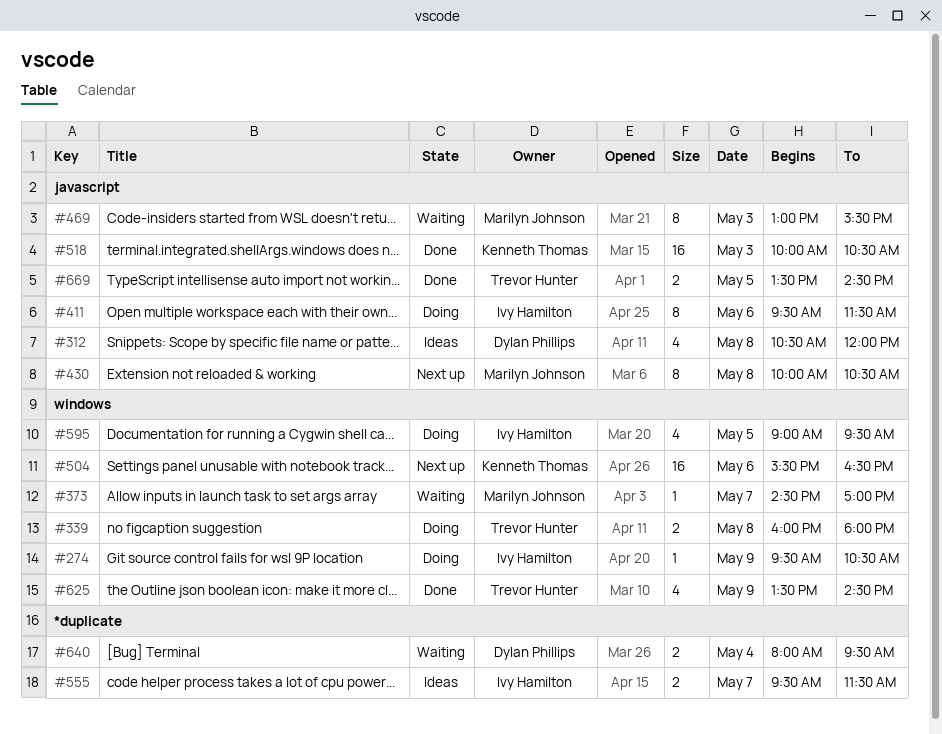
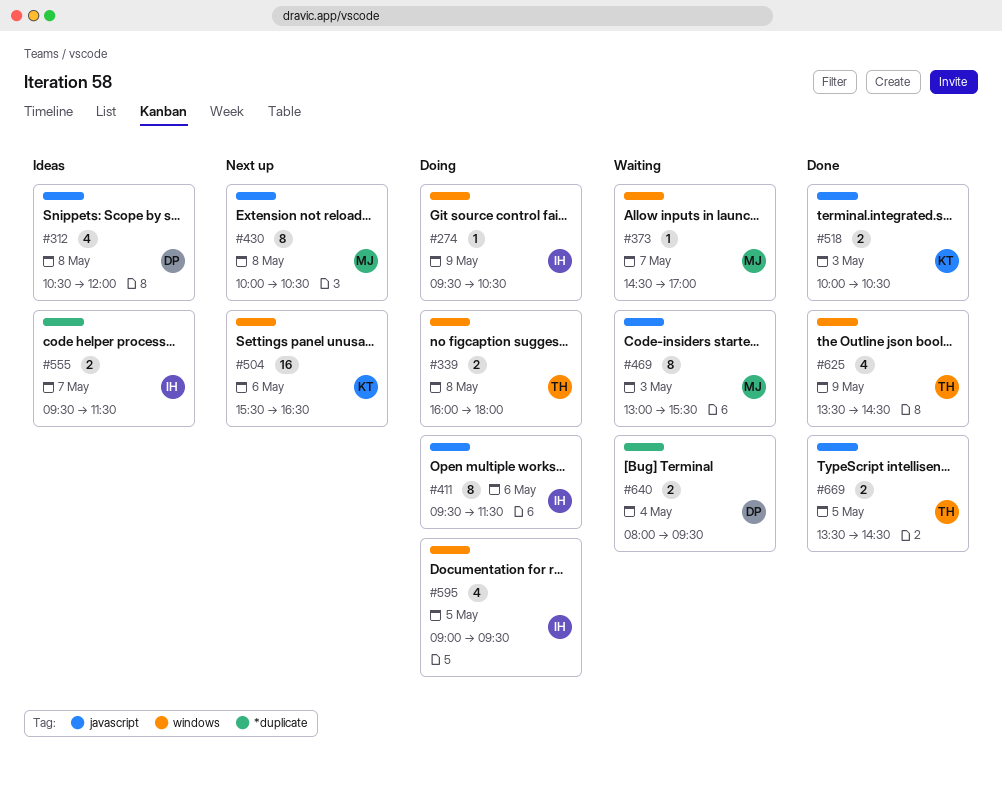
#518, estimate: 16 -> 2

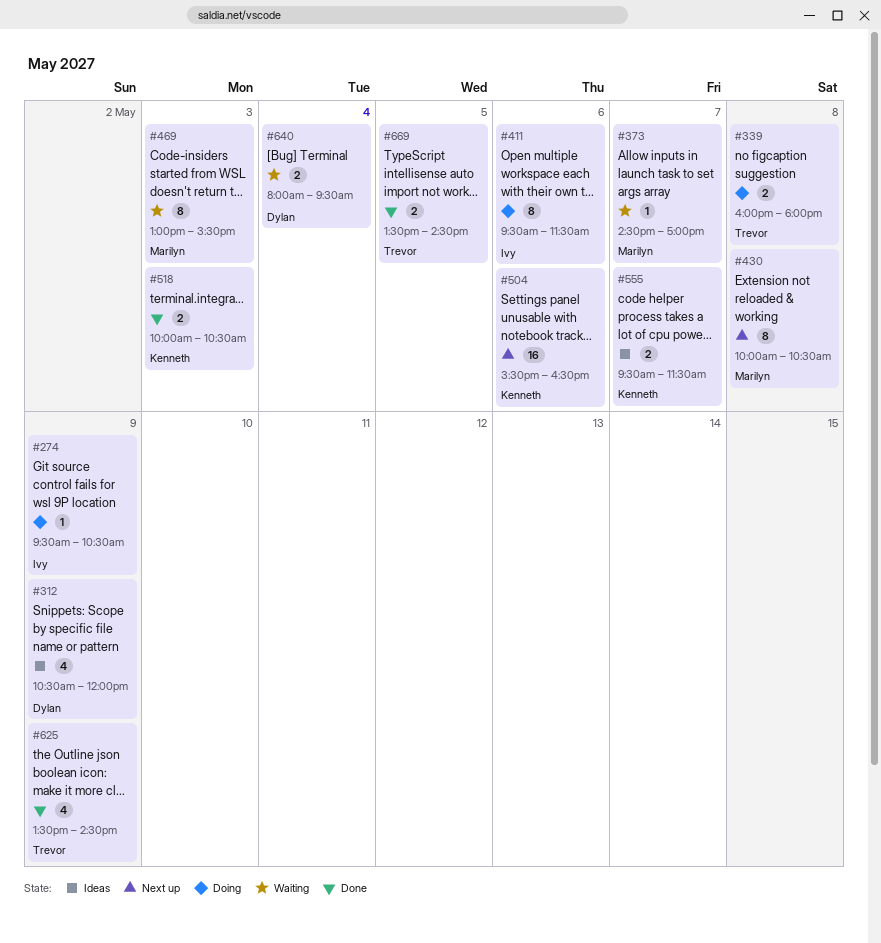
#312, day: May 8 -> May 9
#555, owner: Ivy -> Kenneth
#595: present -> none

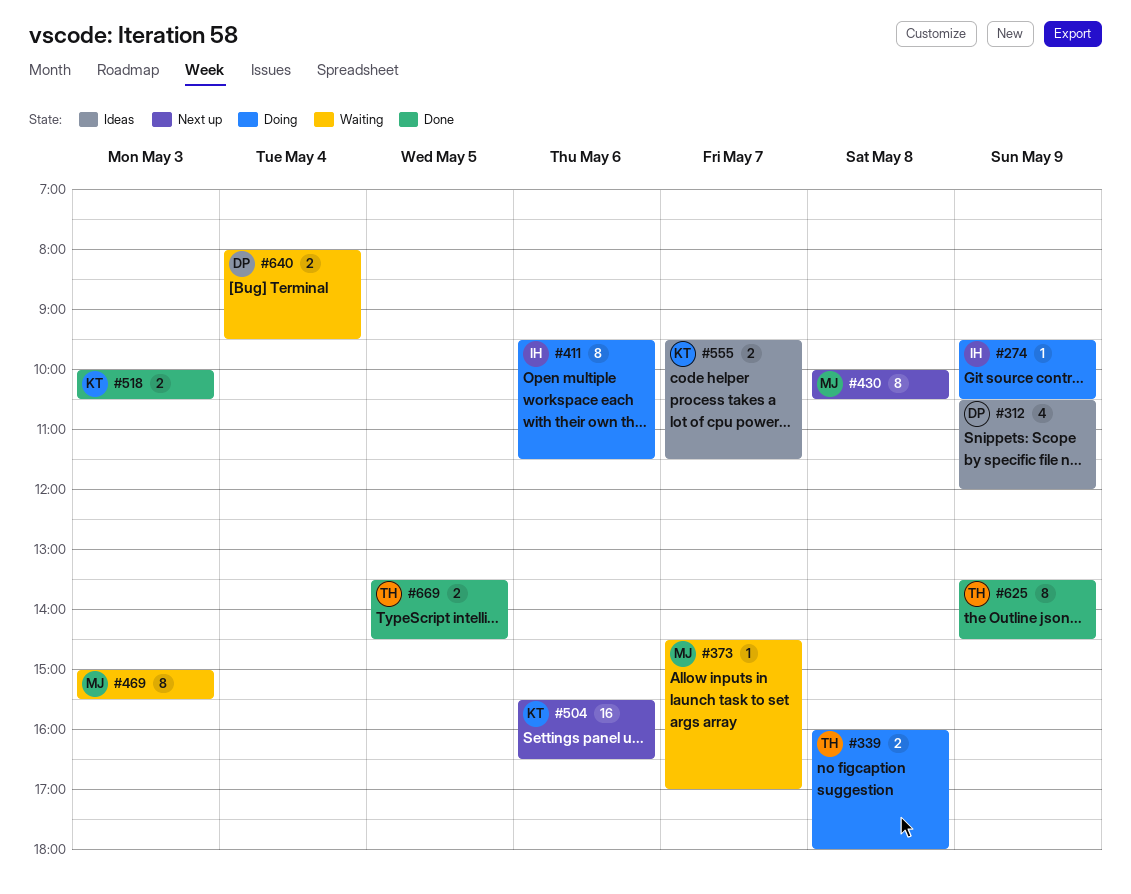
#469, begins: 13:00 -> 15:00
#625, estimate: 4 -> 8

